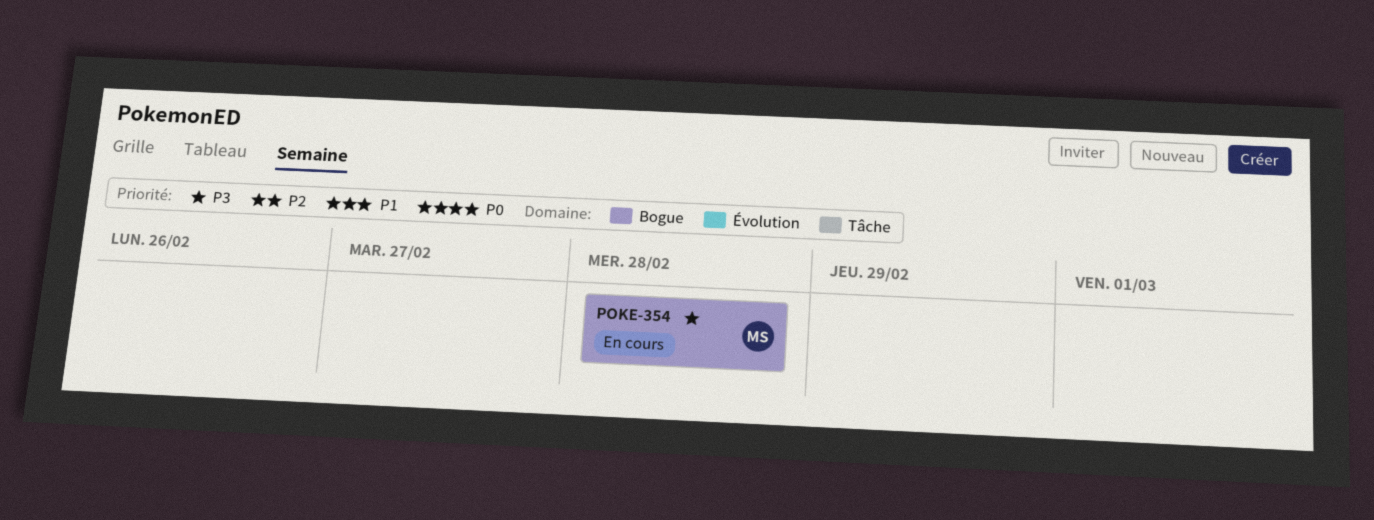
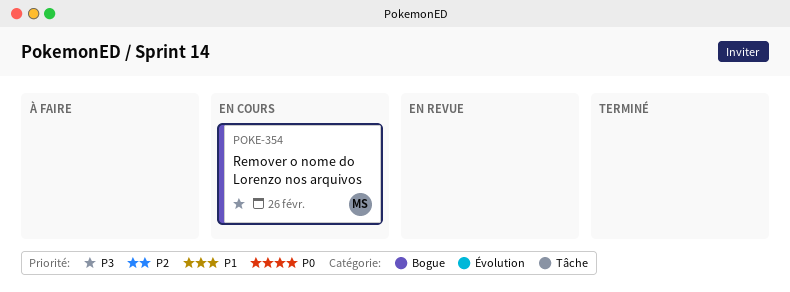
POKE-354, due: Feb 28 -> Feb 26

